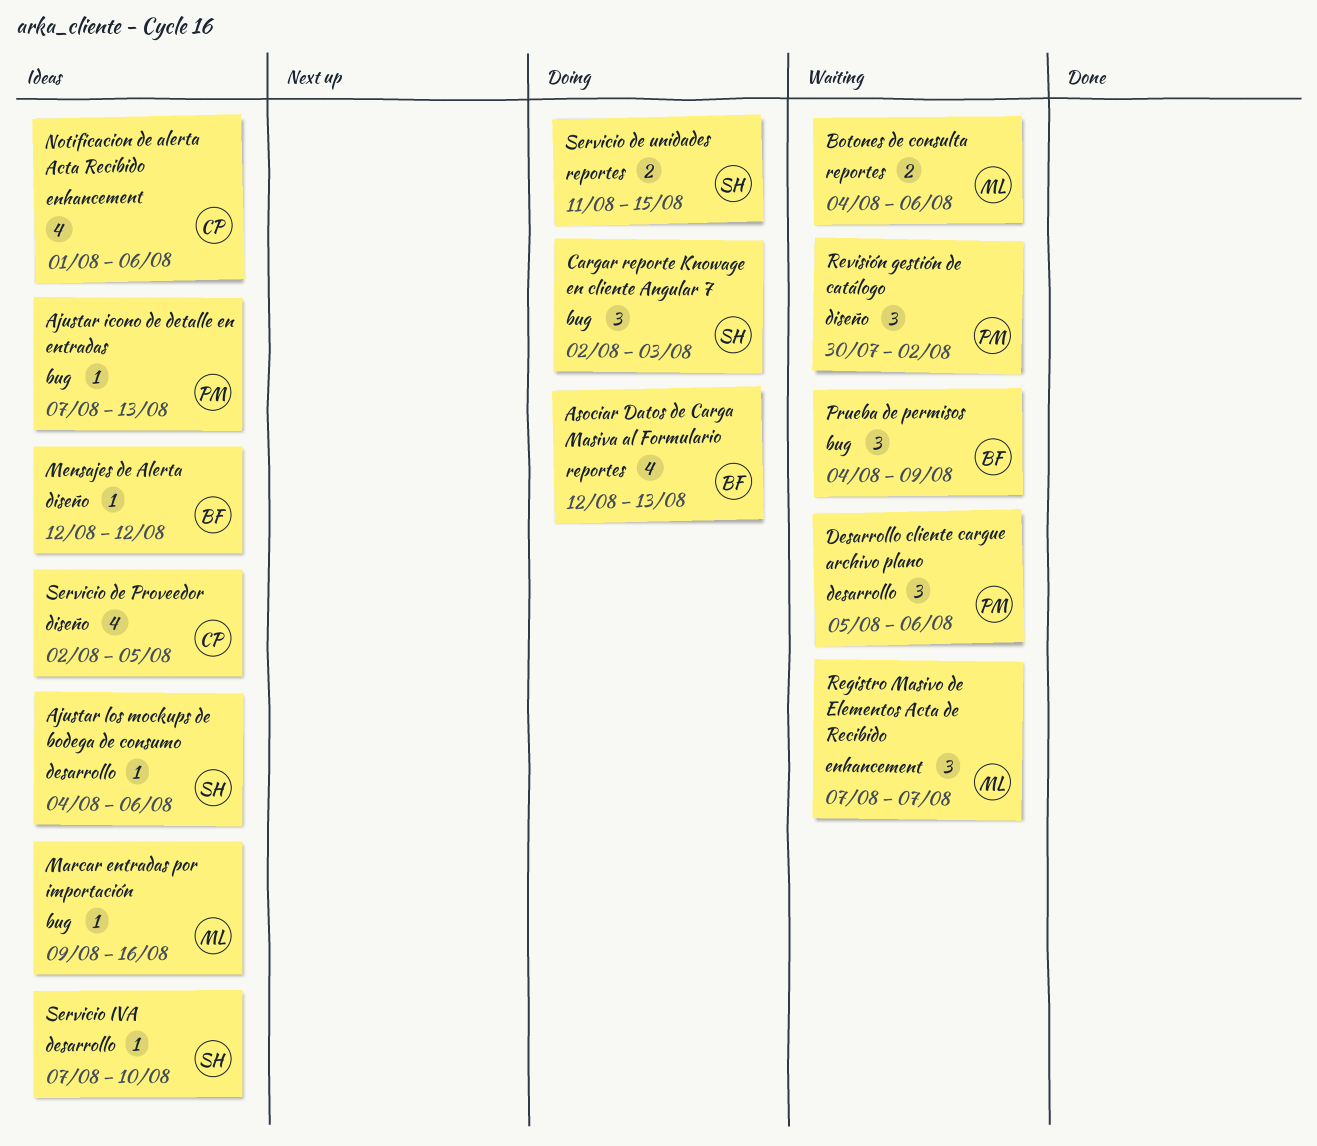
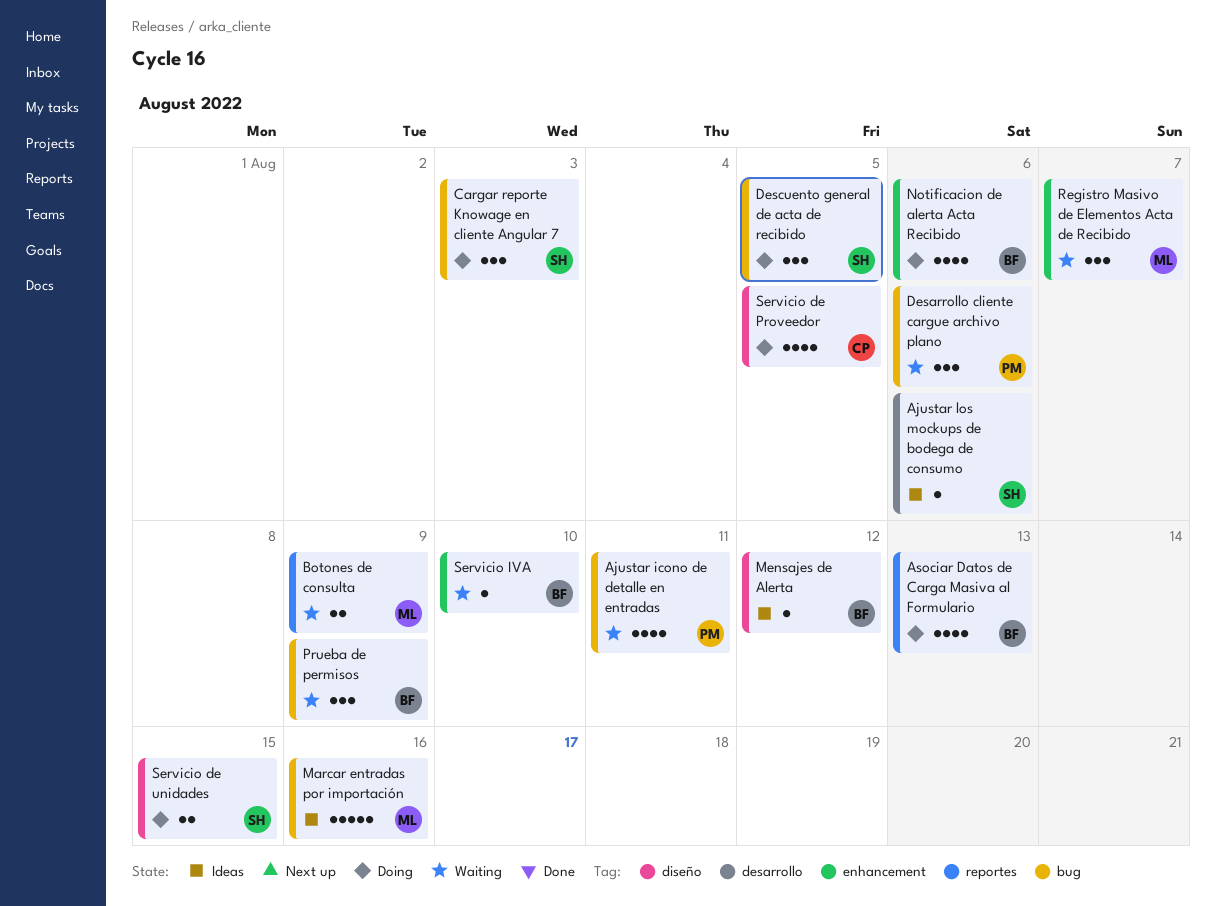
Ajustar icono de detalle en entradas, status: Ideas -> Waiting
Ajustar icono de detalle en entradas, estimate: 1 -> 4
Ajustar icono de detalle en entradas, due: Aug 13 -> Aug 11
Botones de consulta, due: Aug 6 -> Aug 9
Desarrollo cliente cargue archivo plano, label: desarrollo -> bug
Descuento general de acta de recibido: none -> present
Marcar entradas por importación, estimate: 1 -> 5
Notificacion de alerta Acta Recibido, status: Ideas -> Doing
Notificacion de alerta Acta Recibido, owner: CP -> BF
Revisión gestión de catálogo: present -> none
Servicio de Proveedor, status: Ideas -> Doing
Servicio de unidades, label: reportes -> diseño
Servicio IVA, status: Ideas -> Waiting
Servicio IVA, owner: SH -> BF
Servicio IVA, label: desarrollo -> enhancement

